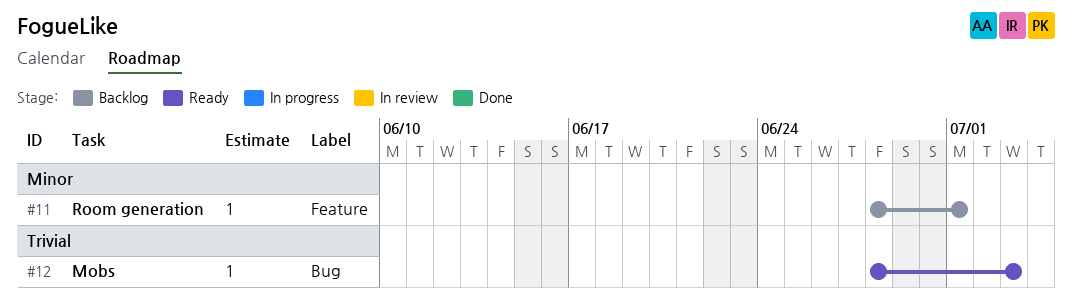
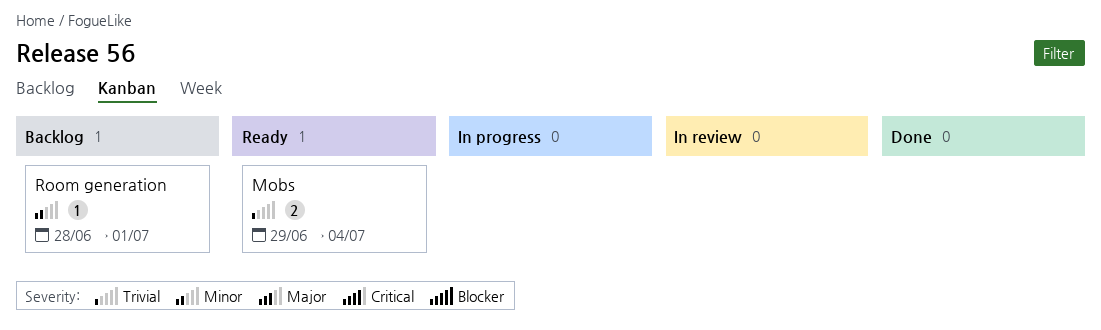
Mobs, estimate: 1 -> 2
Mobs, start: Jun 28 -> Jun 29
Mobs, due: Jul 3 -> Jul 4

